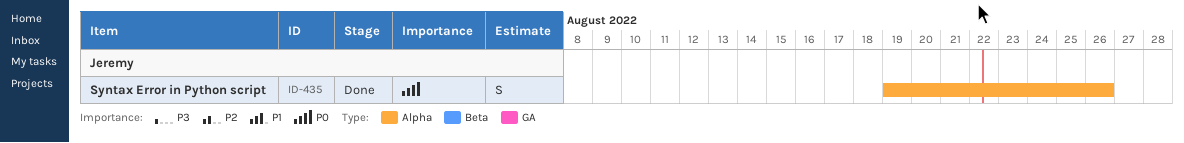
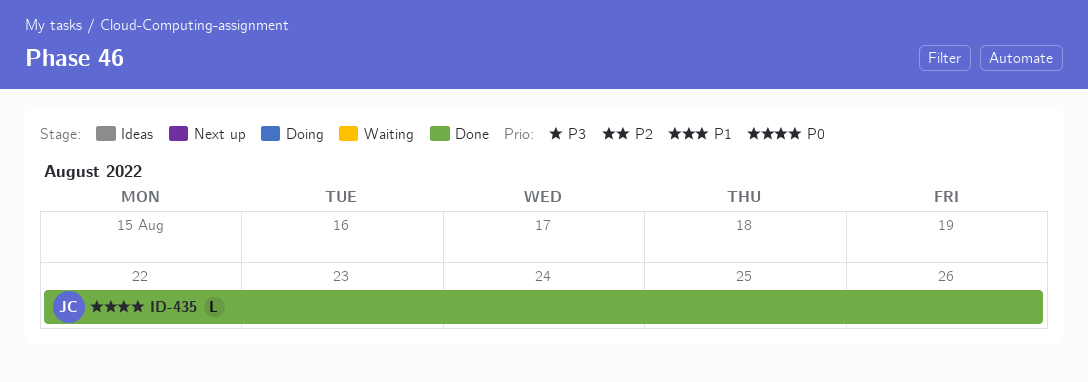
ID-435, estimate: S -> L
ID-435, start: Aug 19 -> Aug 22

